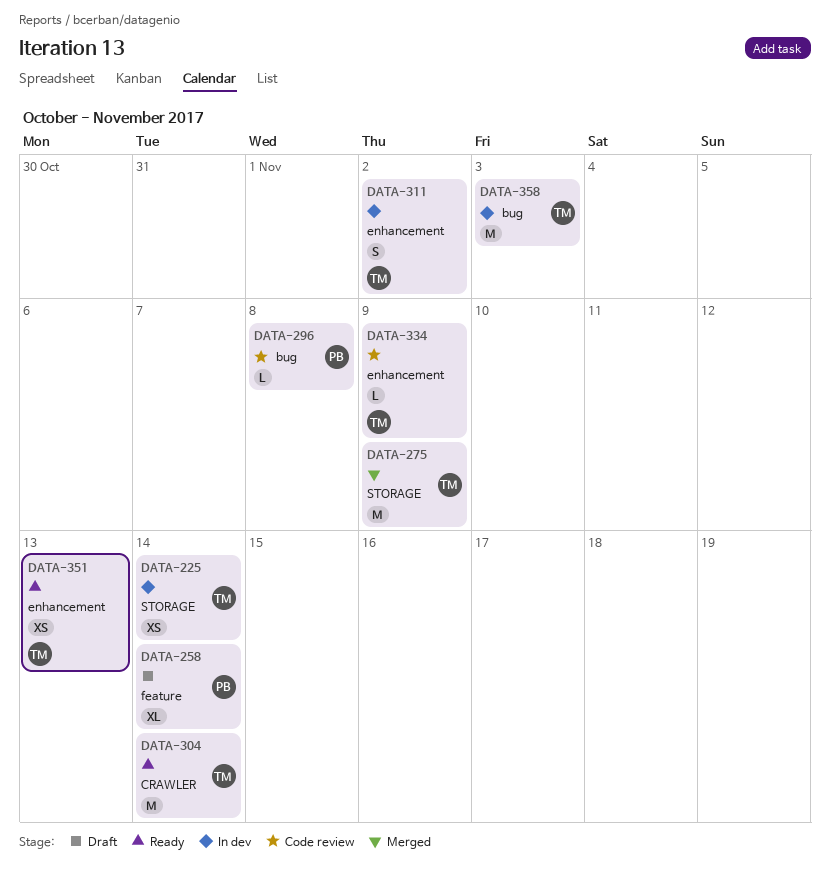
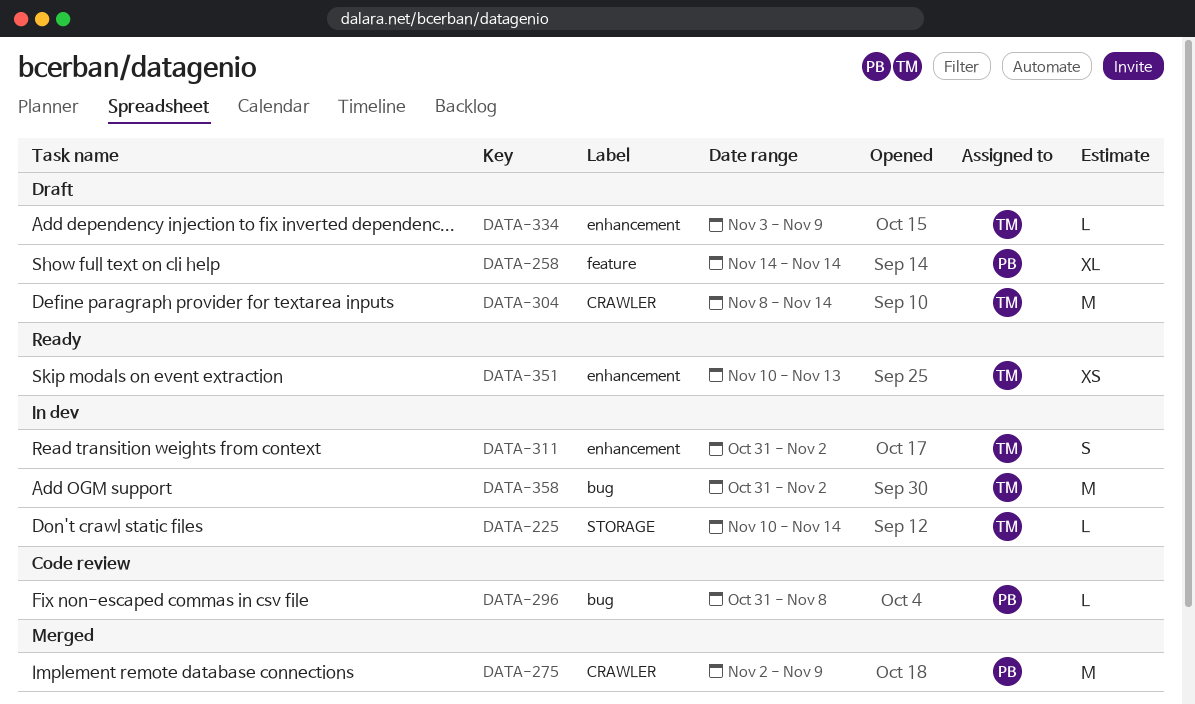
DATA-225, estimate: XS -> L
DATA-275, owner: TM -> PB
DATA-275, label: STORAGE -> CRAWLER
DATA-304, status: Ready -> Draft
DATA-334, status: Code review -> Draft
DATA-358, due: Nov 3 -> Nov 2

